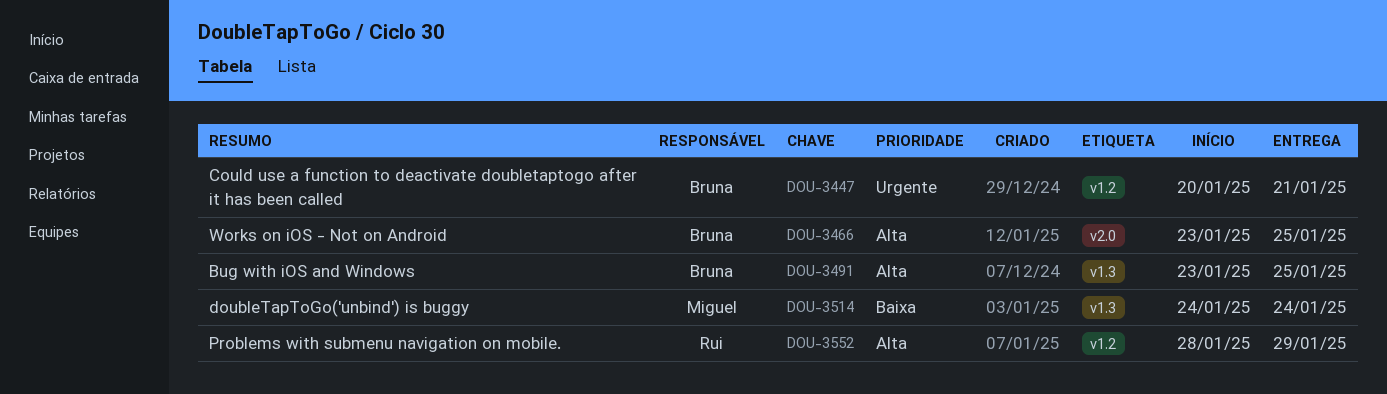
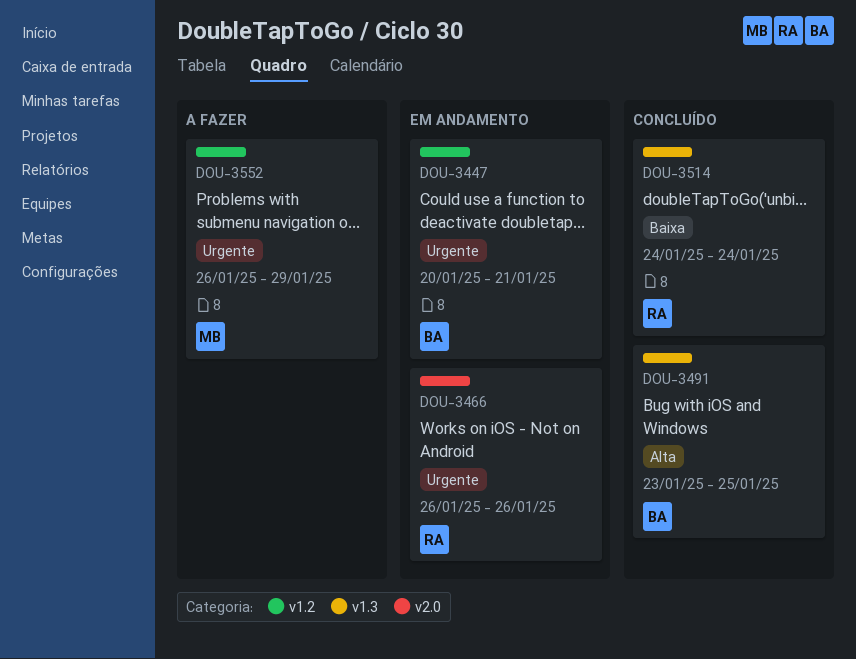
DOU-3466, owner: Bruna -> Rui
DOU-3466, priority: Alta -> Urgente
DOU-3466, start: Jan 23 -> Jan 26
DOU-3466, due: Jan 25 -> Jan 26
DOU-3514, owner: Miguel -> Rui
DOU-3552, owner: Rui -> Miguel
DOU-3552, priority: Alta -> Urgente
DOU-3552, start: Jan 28 -> Jan 26

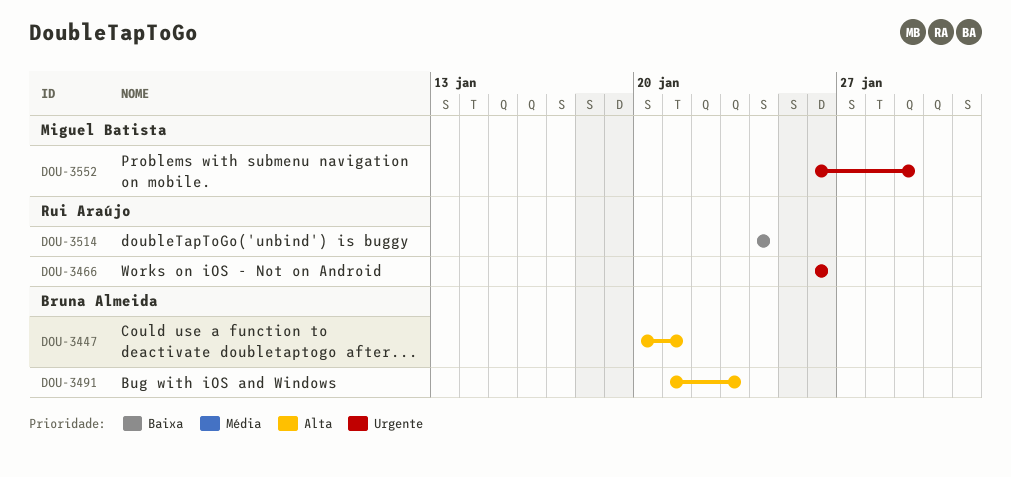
DOU-3447, priority: Urgente -> Alta
DOU-3491, start: Jan 23 -> Jan 21
DOU-3491, due: Jan 25 -> Jan 23

